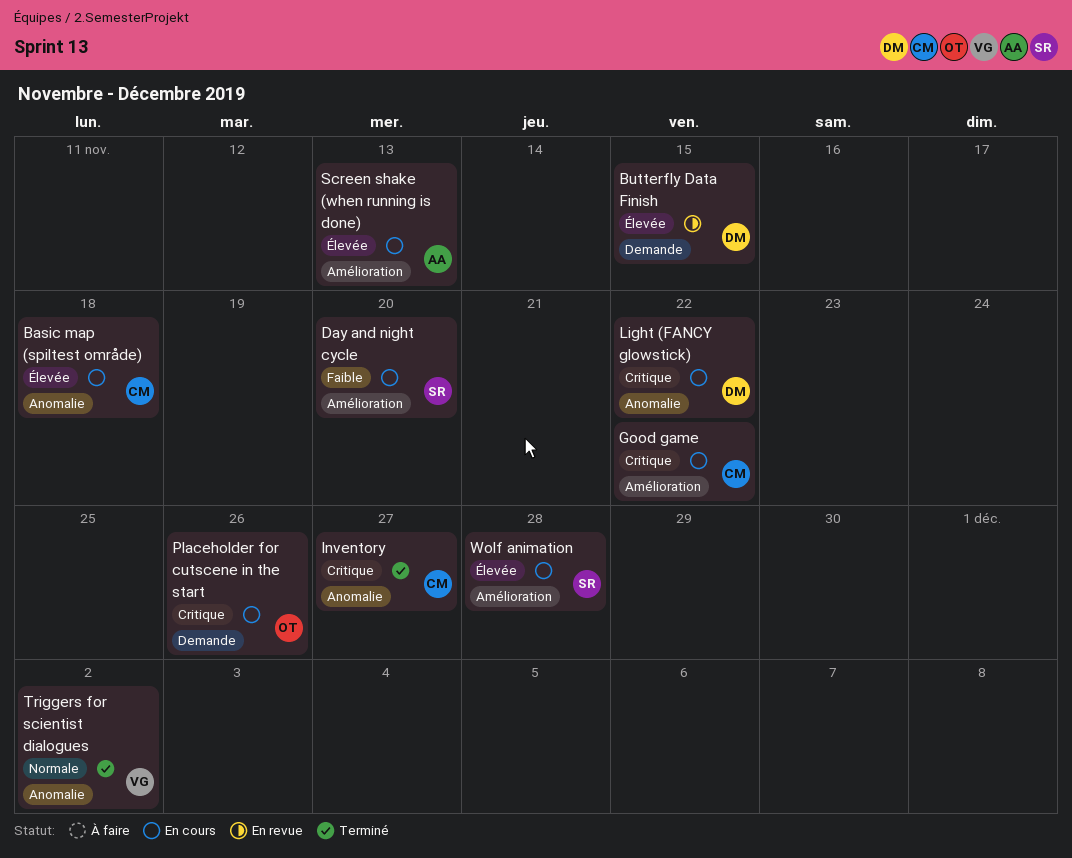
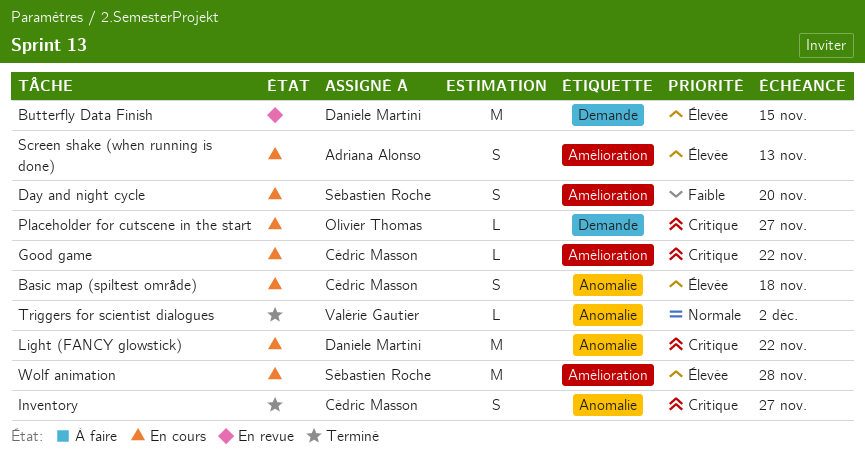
Placeholder for cutscene in the start, due: Nov 26 -> Nov 27

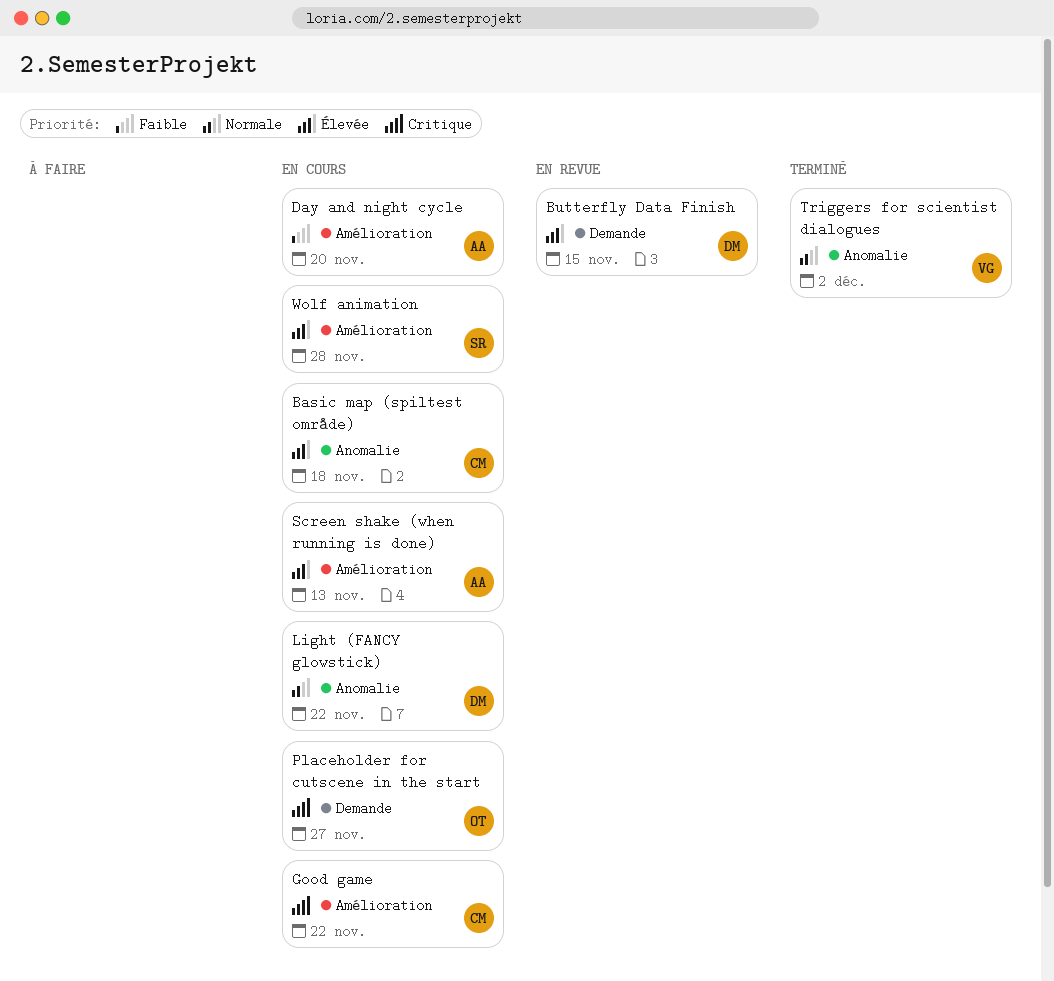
Day and night cycle, owner: Sébastien Roche -> Adriana Alonso
Inventory: present -> none
Light (FANCY glowstick), priority: Critique -> Normale

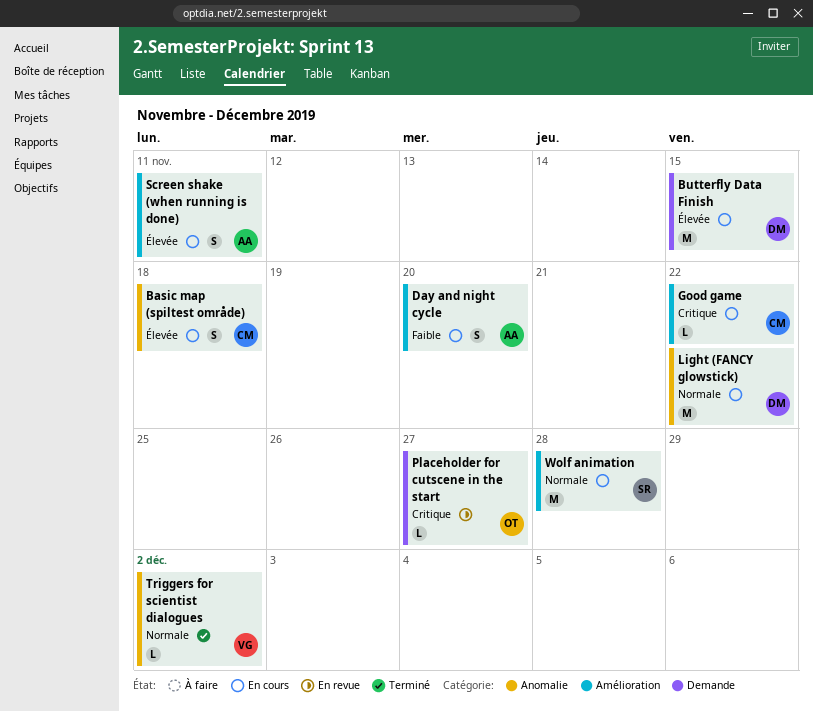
Butterfly Data Finish, status: En revue -> En cours
Placeholder for cutscene in the start, status: En cours -> En revue
Screen shake (when running is done), due: Nov 13 -> Nov 11
Wolf animation, priority: Élevée -> Normale

